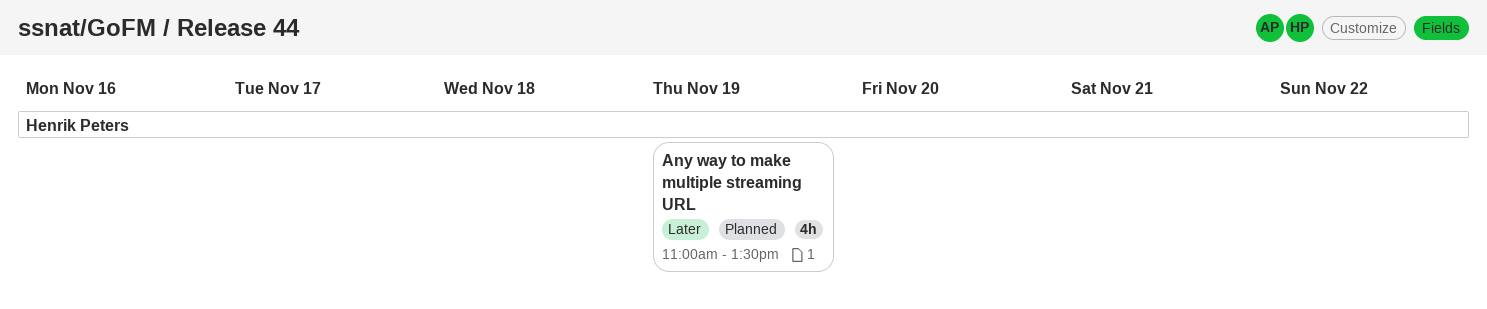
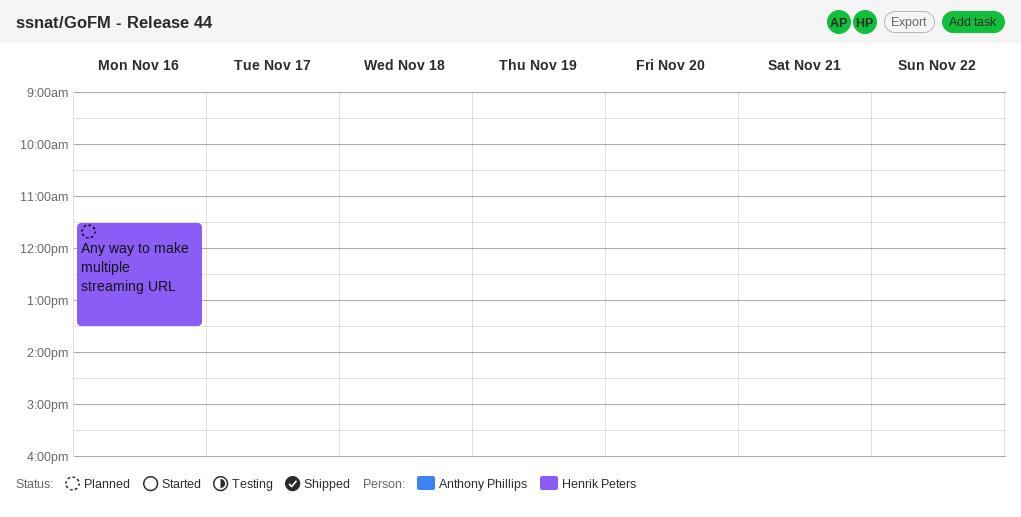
Any way to make multiple streaming URL, day: Nov 19 -> Nov 16
Any way to make multiple streaming URL, begins: 11:00 -> 11:30

